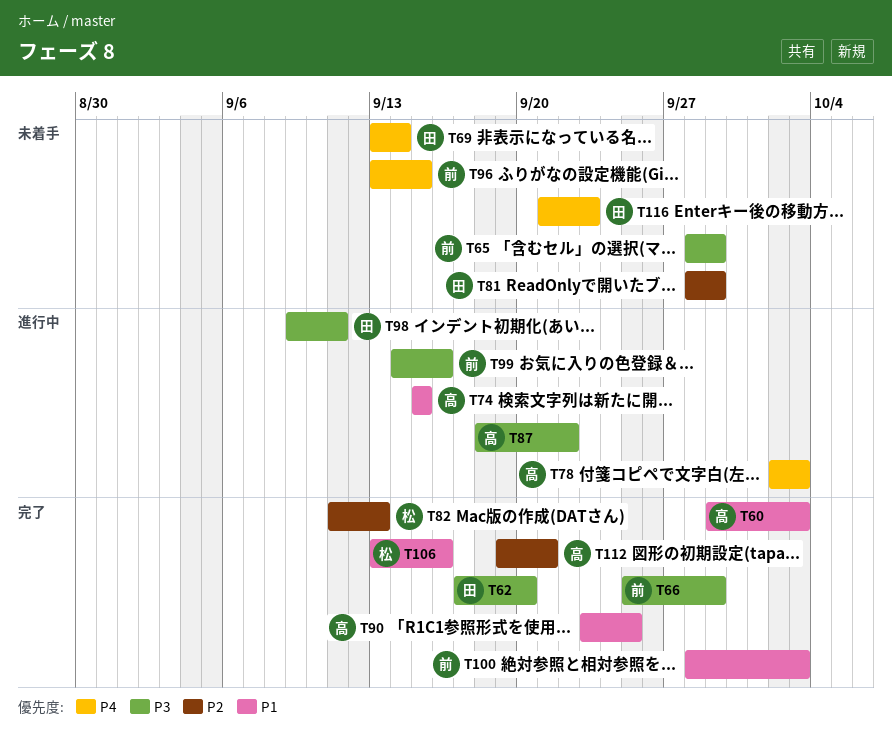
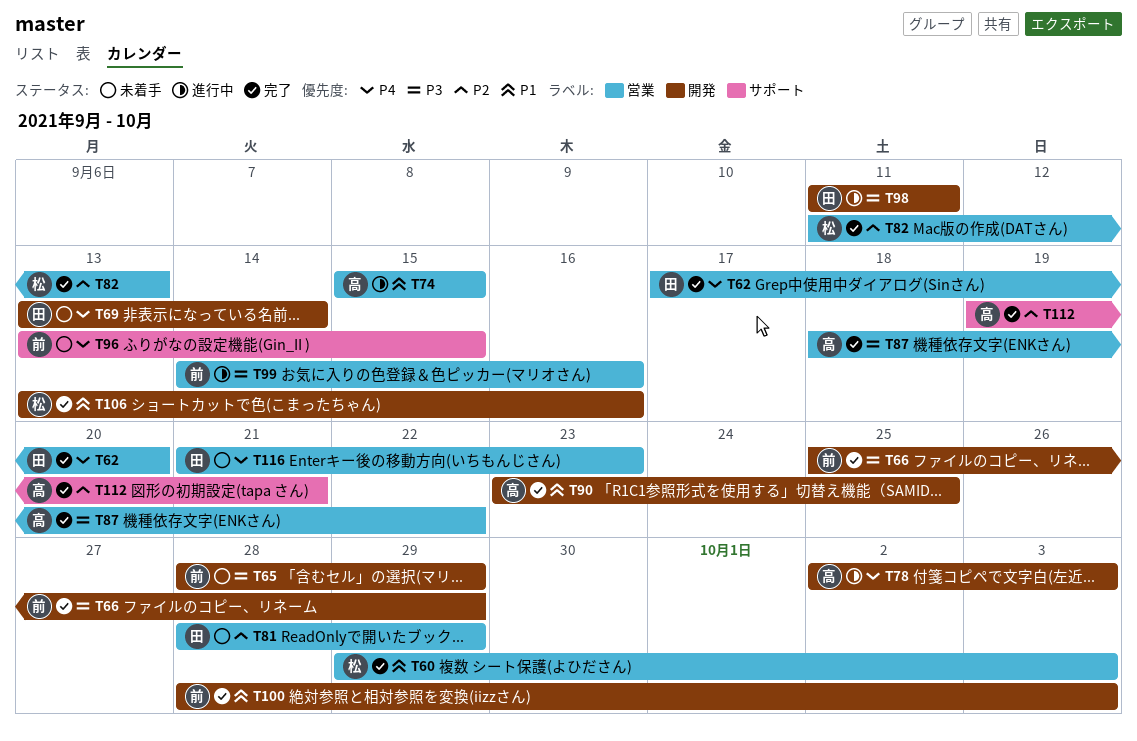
T60, owner: 高 -> 松
T62, priority: P3 -> P4
T87, status: 進行中 -> 完了
T98, start: Sep 9 -> Sep 11

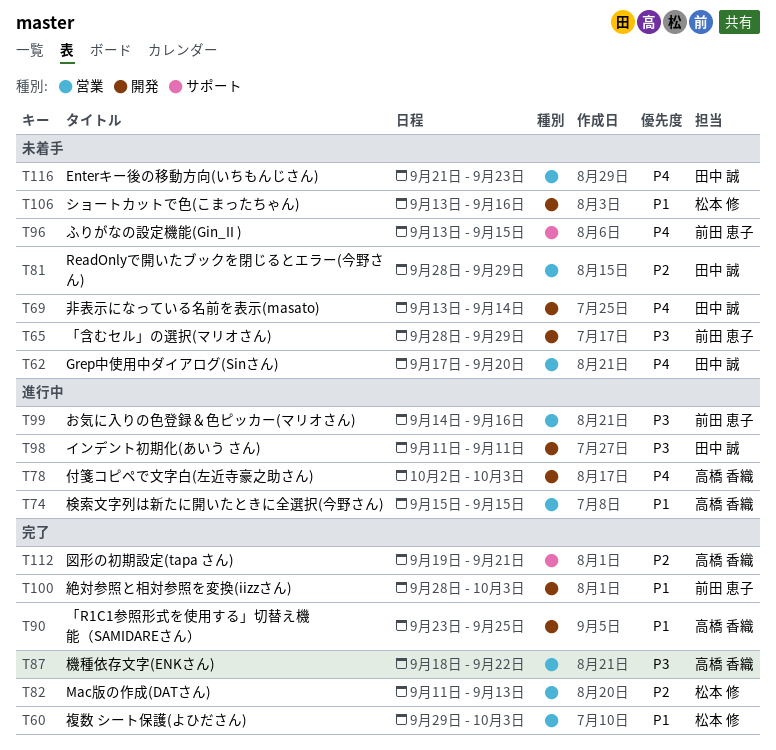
T62, status: 完了 -> 未着手
T66: present -> none
T106, status: 完了 -> 未着手

